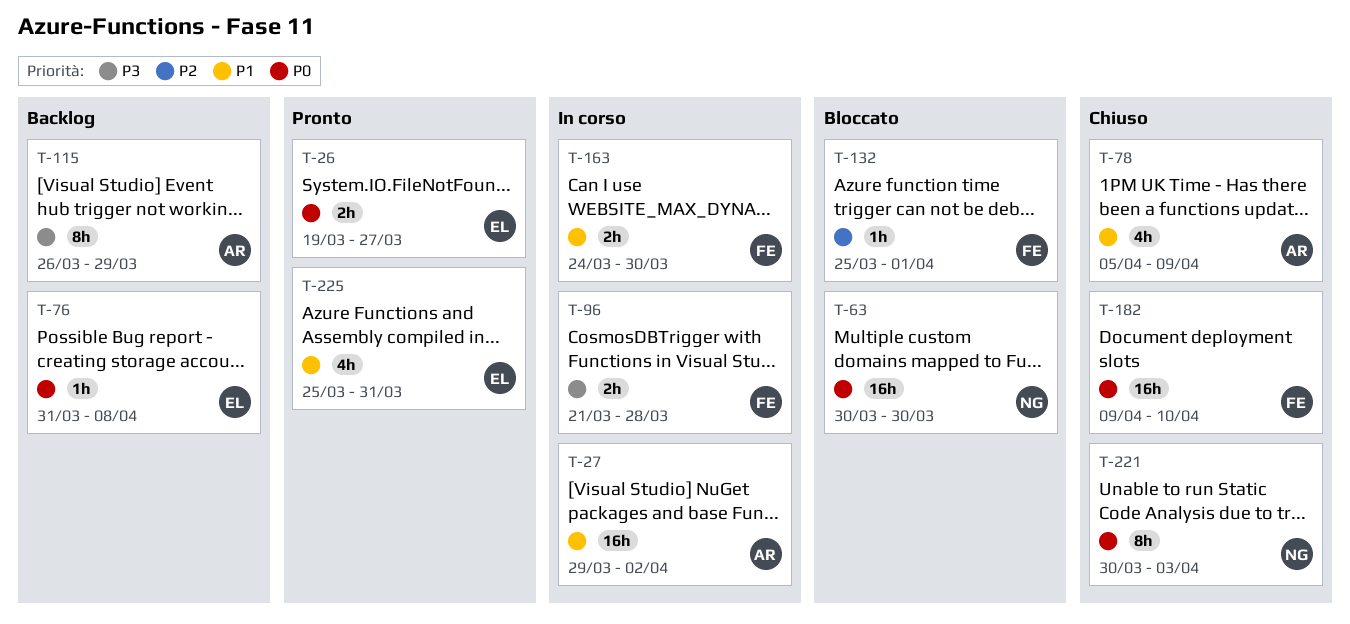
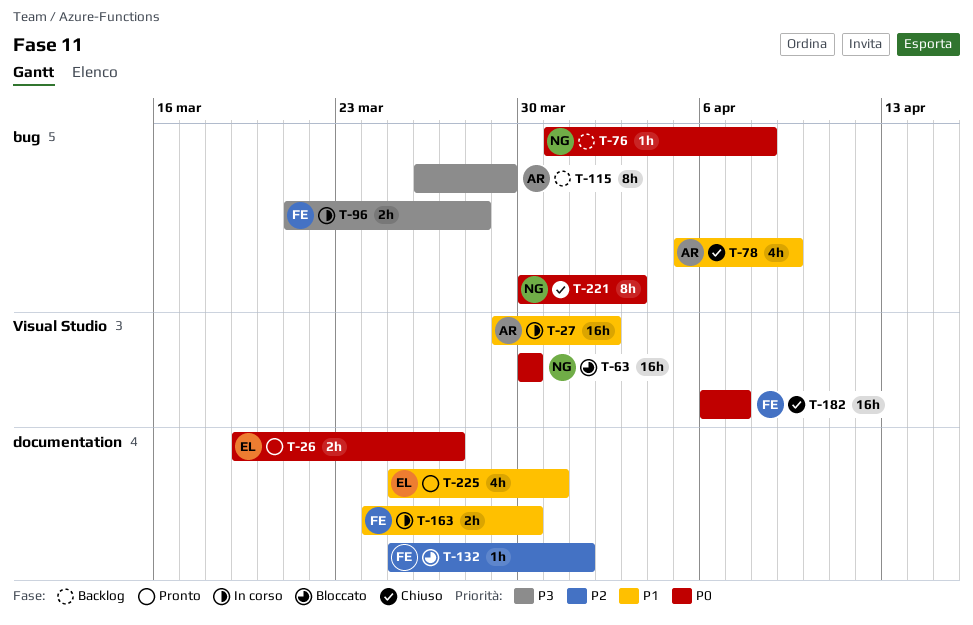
T-76, owner: EL -> NG
T-182, start: Apr 9 -> Apr 6
T-182, due: Apr 10 -> Apr 7

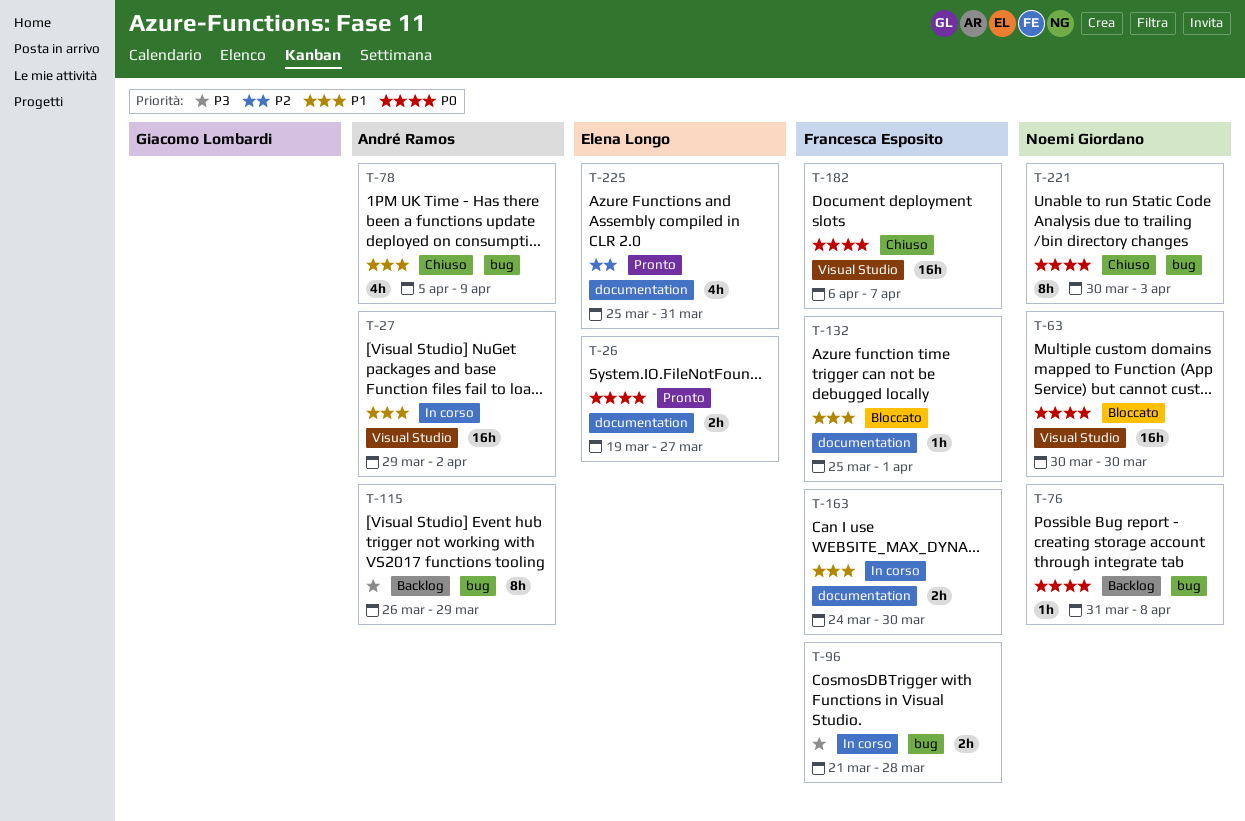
T-132, priority: P2 -> P1
T-225, priority: P1 -> P2

